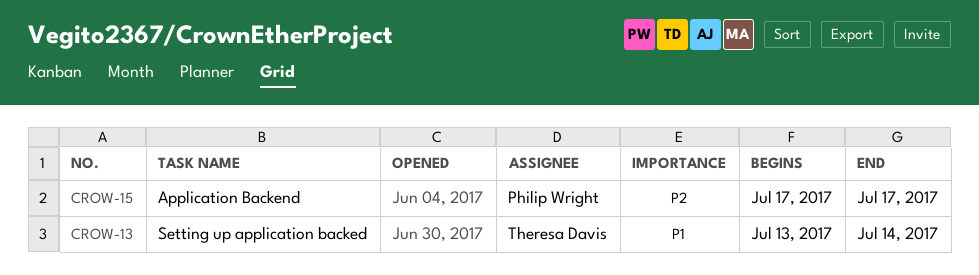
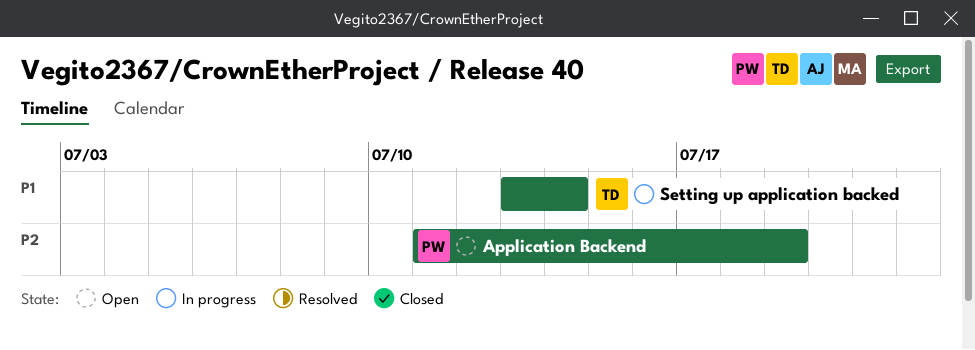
Application Backend, start: Jul 17 -> Jul 11
Application Backend, due: Jul 17 -> Jul 19

